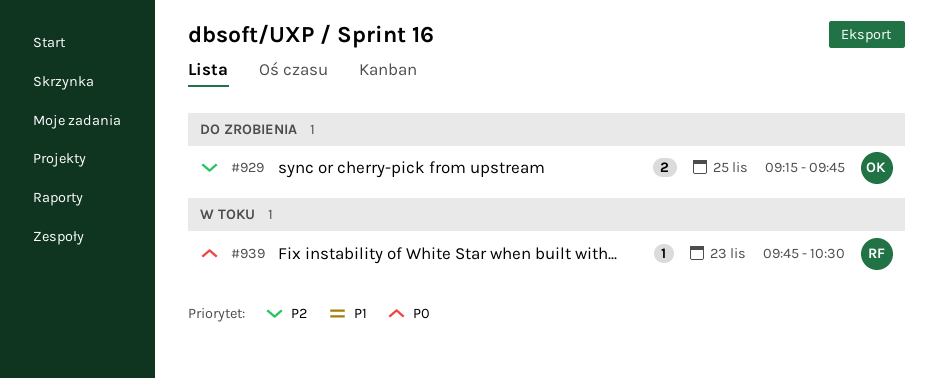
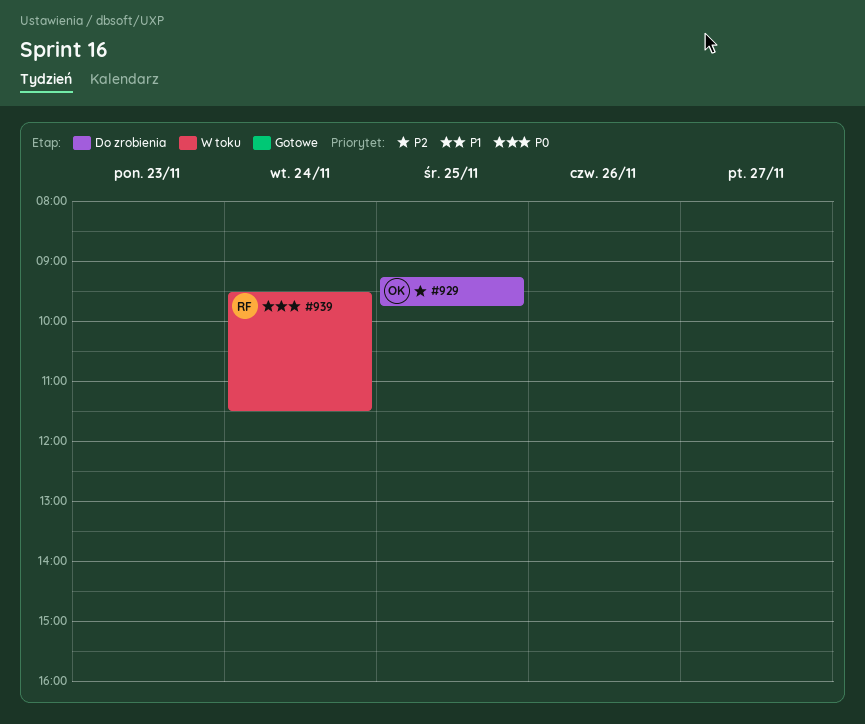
#939, day: Nov 23 -> Nov 24
#939, begins: 09:45 -> 09:30
#939, ends: 10:30 -> 11:30

